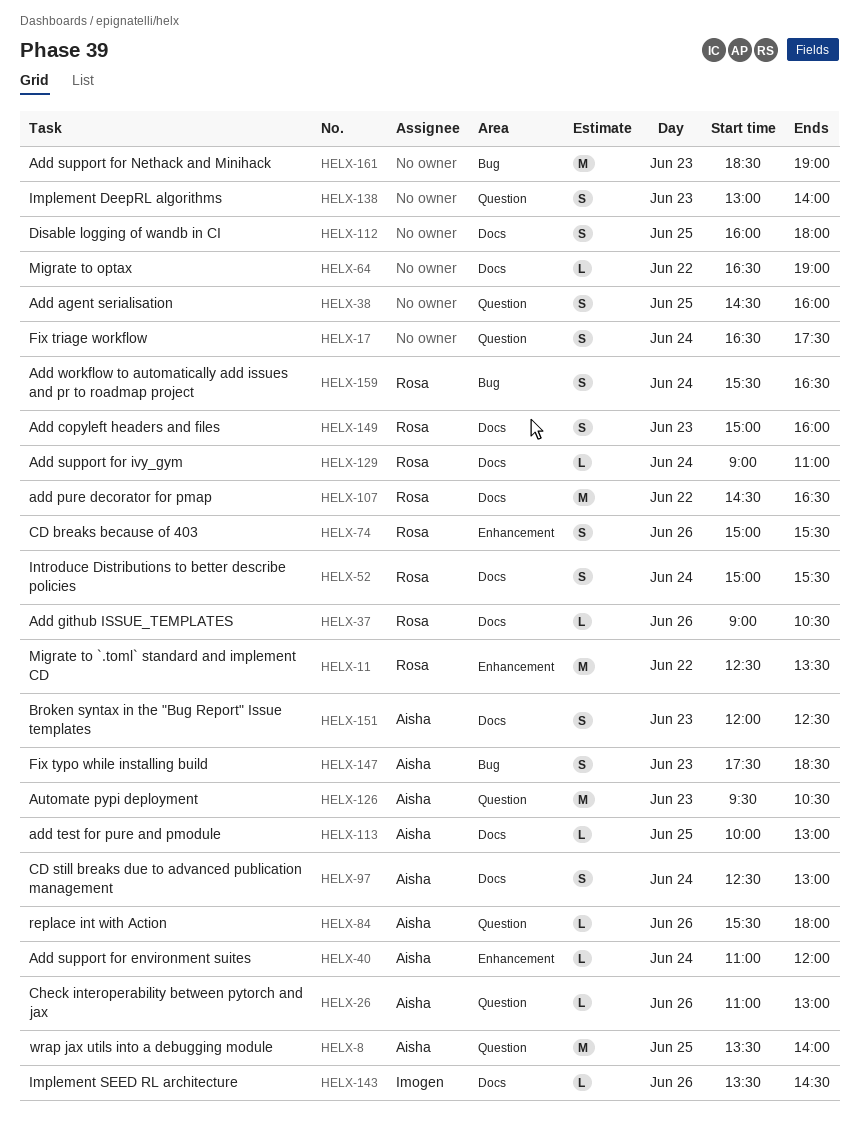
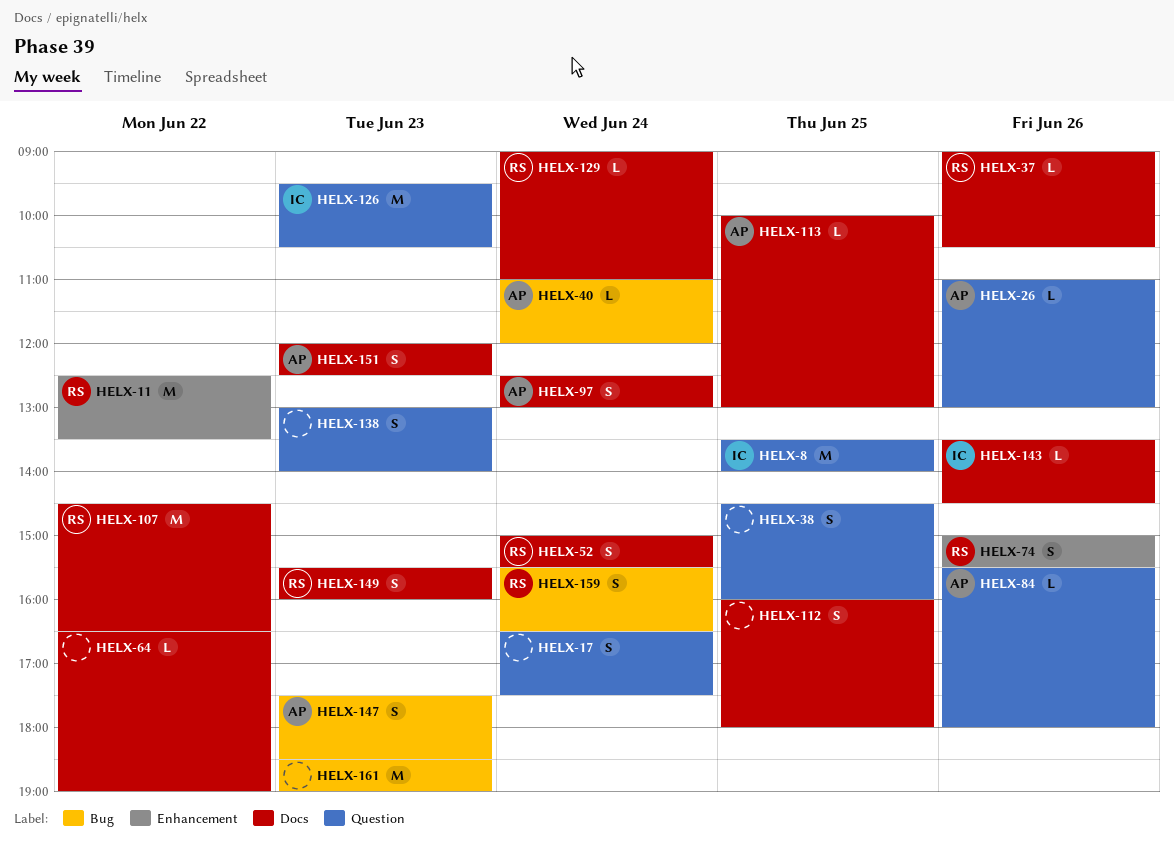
HELX-8, owner: Aisha -> Imogen
HELX-40, label: Enhancement -> Bug
HELX-126, owner: Aisha -> Imogen
HELX-149, begins: 15:00 -> 15:30

